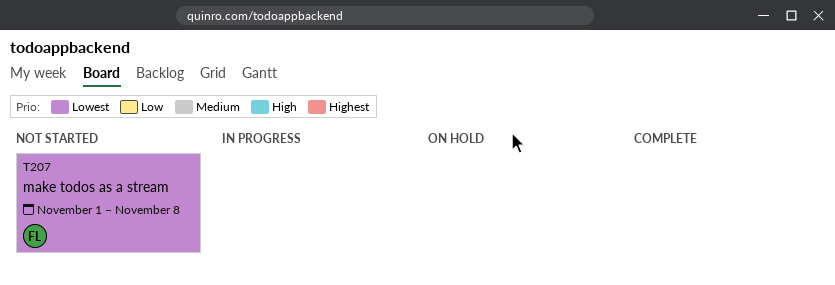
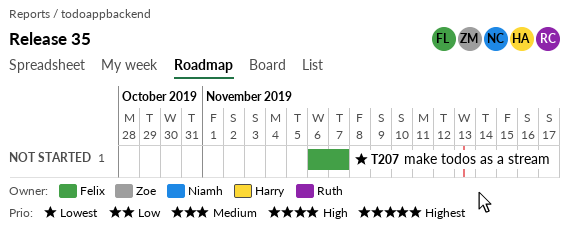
T207, start: Nov 1 -> Nov 6
T207, due: Nov 8 -> Nov 7

